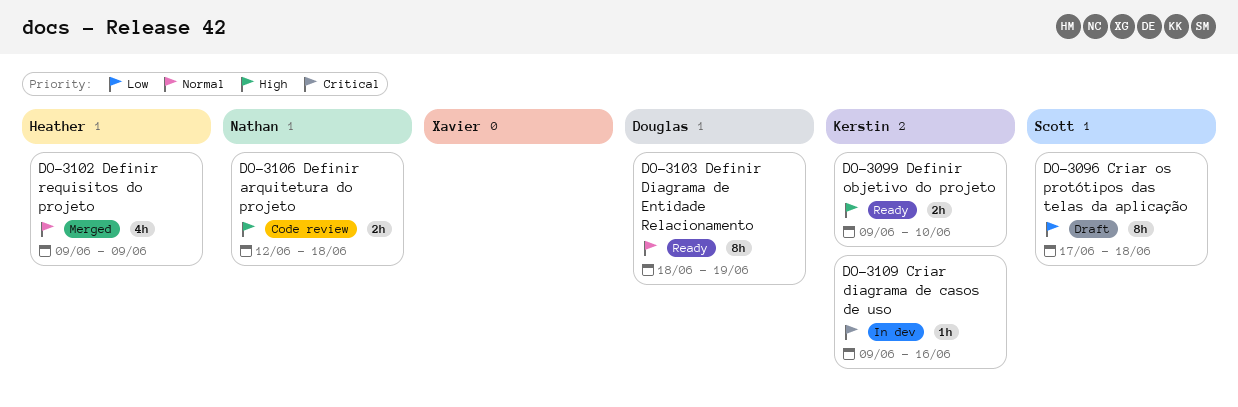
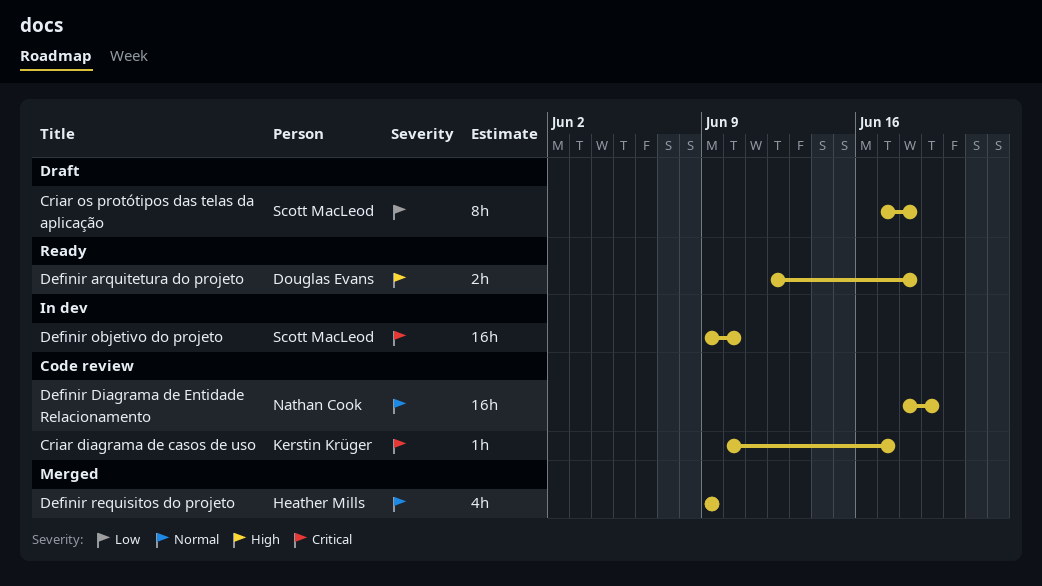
Criar diagrama de casos de uso, status: In dev -> Code review
Criar diagrama de casos de uso, start: Jun 9 -> Jun 10
Criar diagrama de casos de uso, due: Jun 16 -> Jun 17
Definir arquitetura do projeto, status: Code review -> Ready
Definir arquitetura do projeto, owner: Nathan Cook -> Douglas Evans
Definir Diagrama de Entidade Relacionamento, status: Ready -> Code review
Definir Diagrama de Entidade Relacionamento, owner: Douglas Evans -> Nathan Cook
Definir Diagrama de Entidade Relacionamento, estimate: 8h -> 16h
Definir objetivo do projeto, status: Ready -> In dev
Definir objetivo do projeto, owner: Kerstin Krüger -> Scott MacLeod
Definir objetivo do projeto, priority: High -> Critical
Definir objetivo do projeto, estimate: 2h -> 16h

